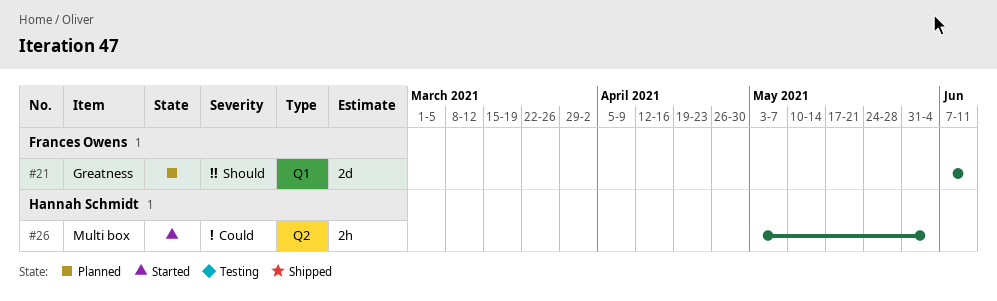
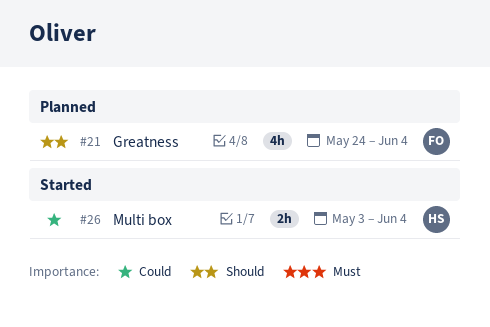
#21, estimate: 2d -> 4h
#21, start: Jun 7 -> May 24
#21, due: Jun 11 -> Jun 4

